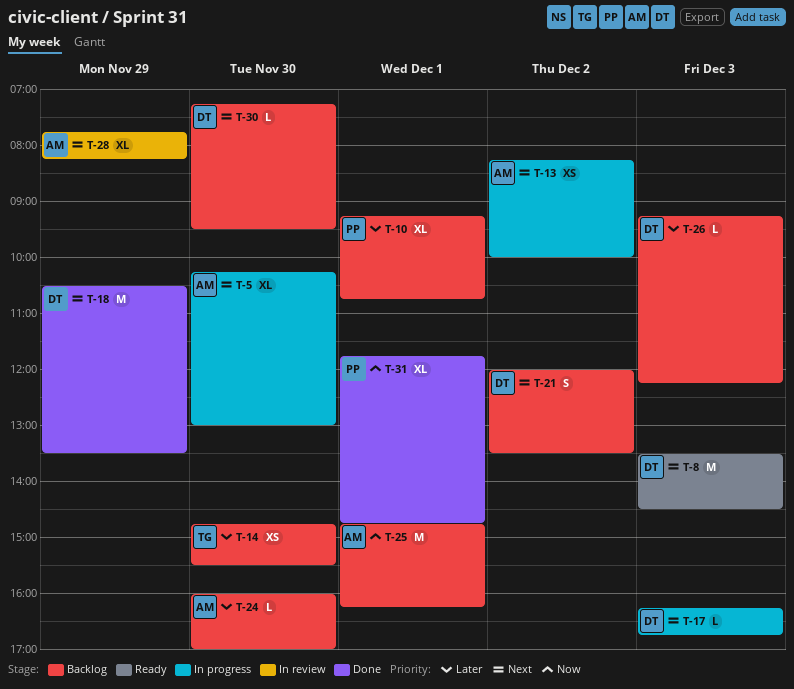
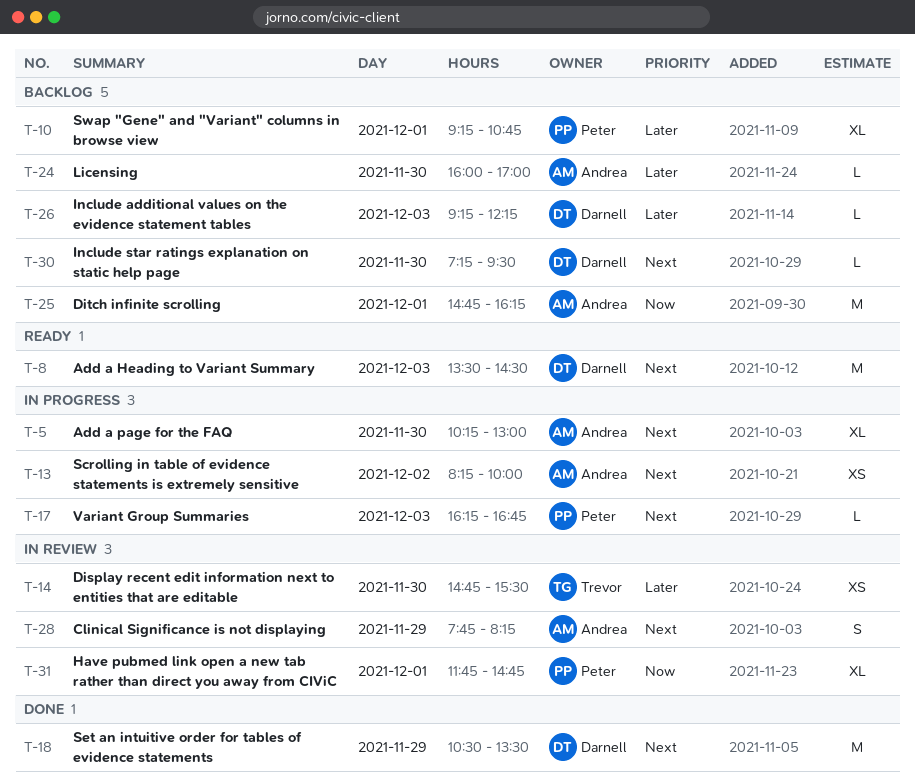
T-14, status: Backlog -> In review
T-17, owner: Darnell -> Peter
T-21: present -> none
T-28, estimate: XL -> S
T-31, status: Done -> In review

